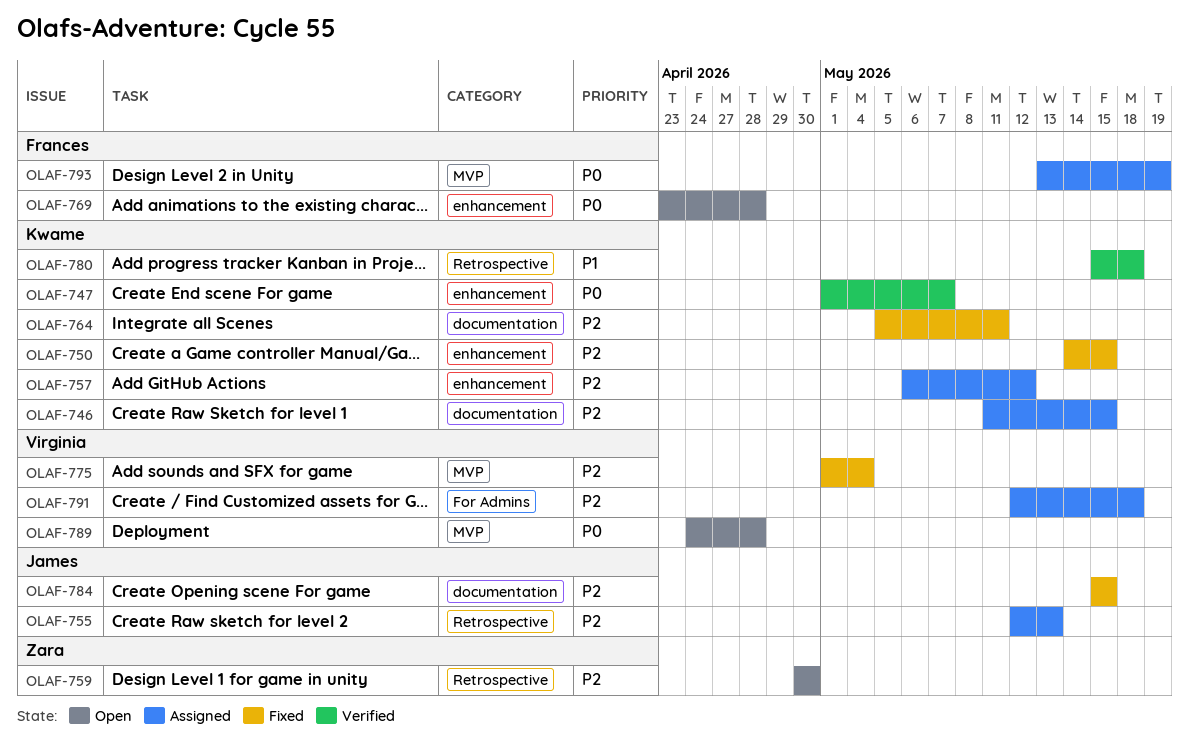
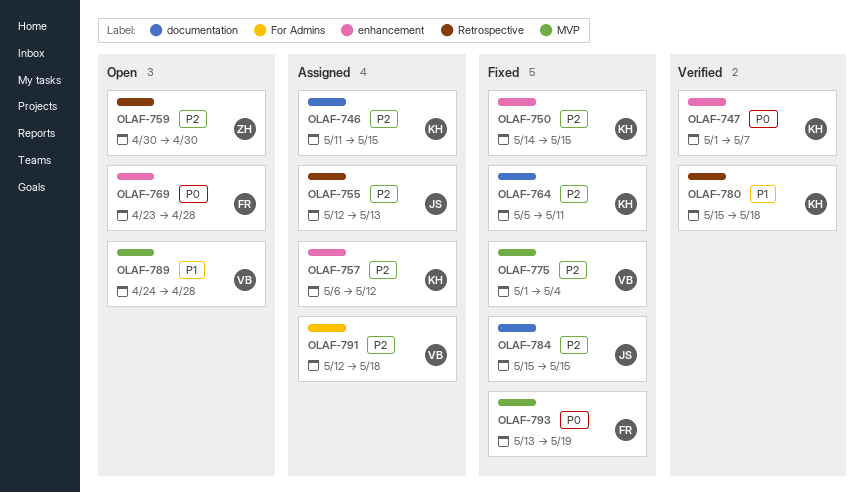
OLAF-789, priority: P0 -> P1
OLAF-793, status: Assigned -> Fixed

